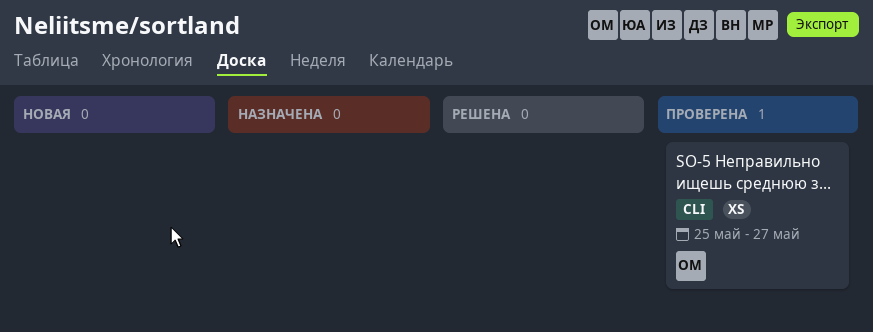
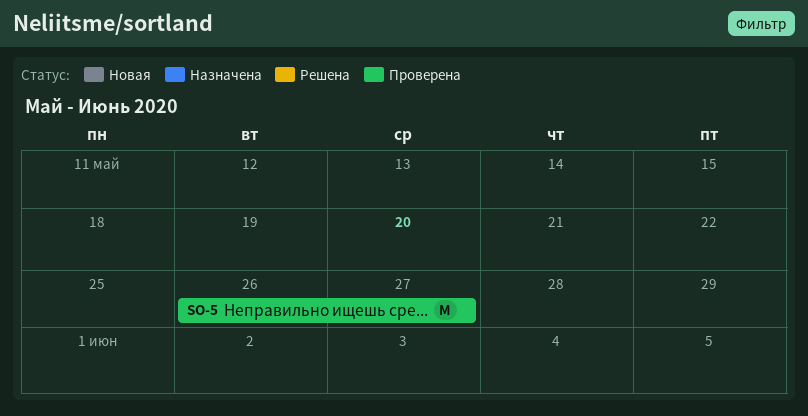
SO-5, estimate: XS -> M
SO-5, start: May 25 -> May 26

